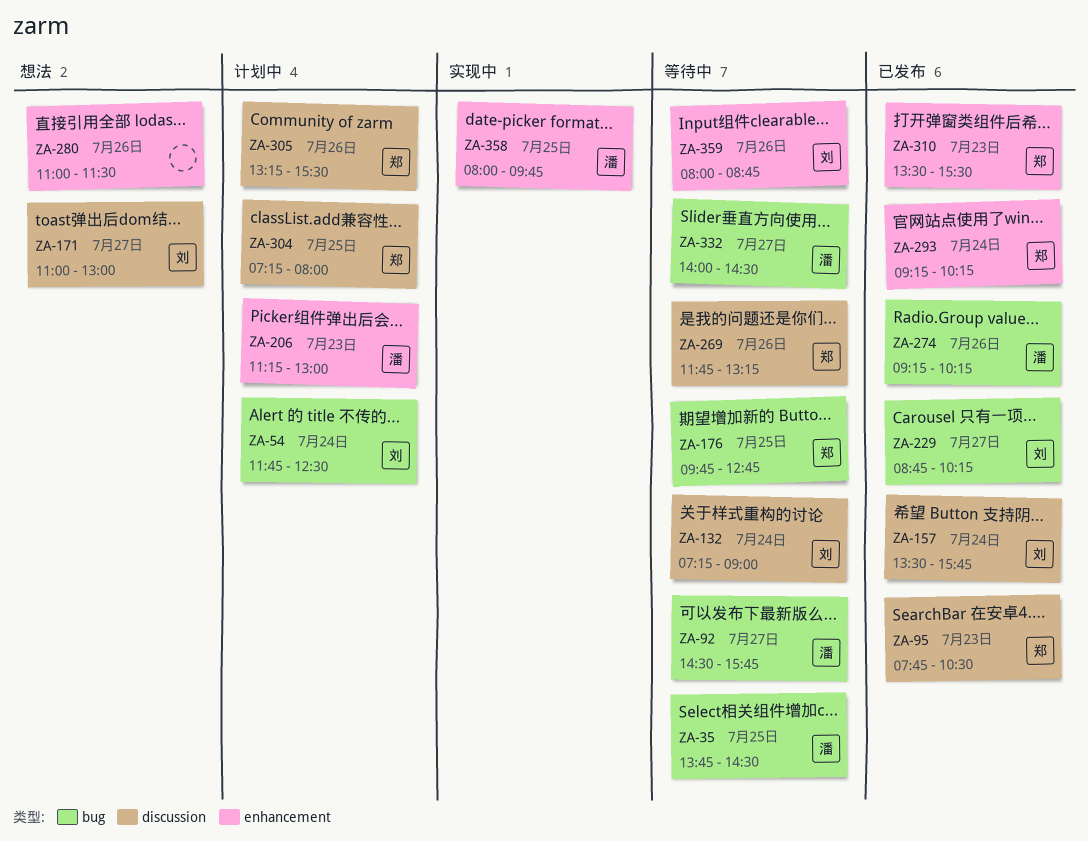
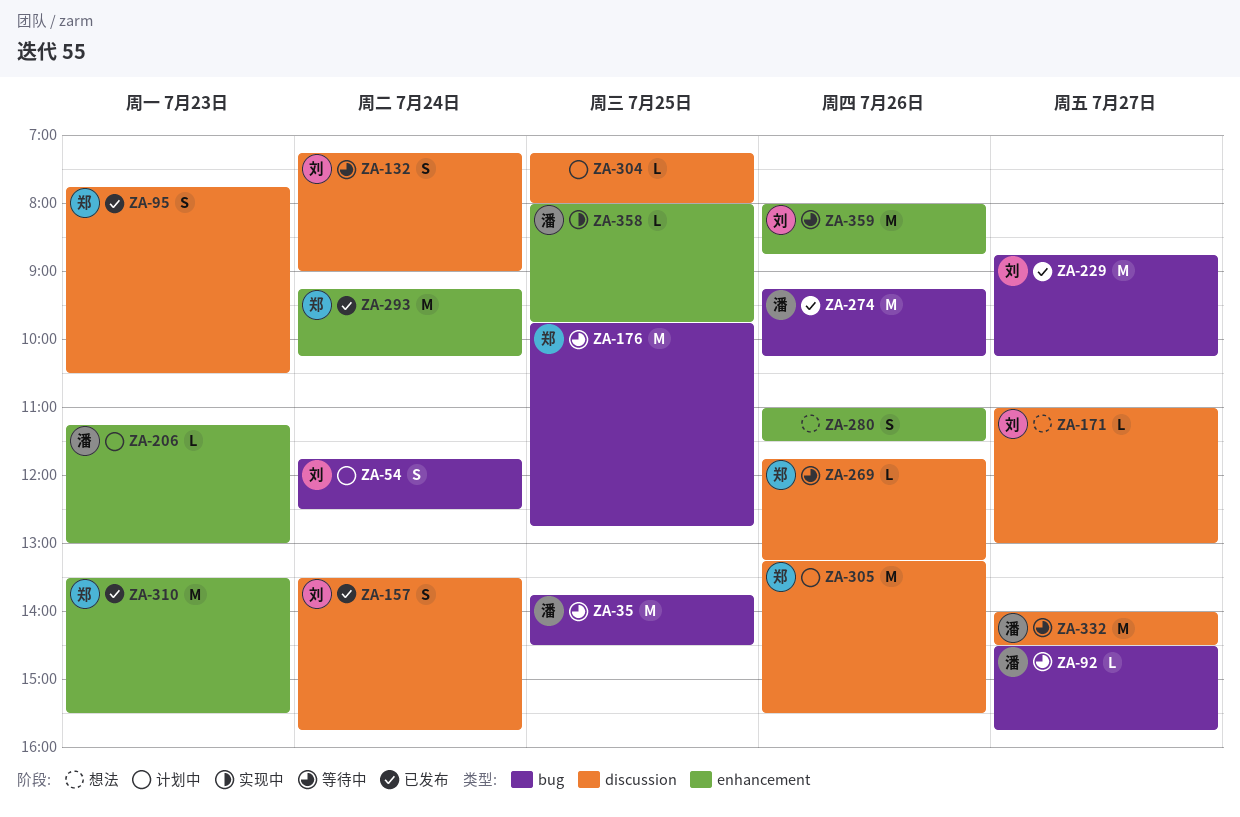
ZA-304, owner: 郑 -> none
ZA-332, label: bug -> discussion

